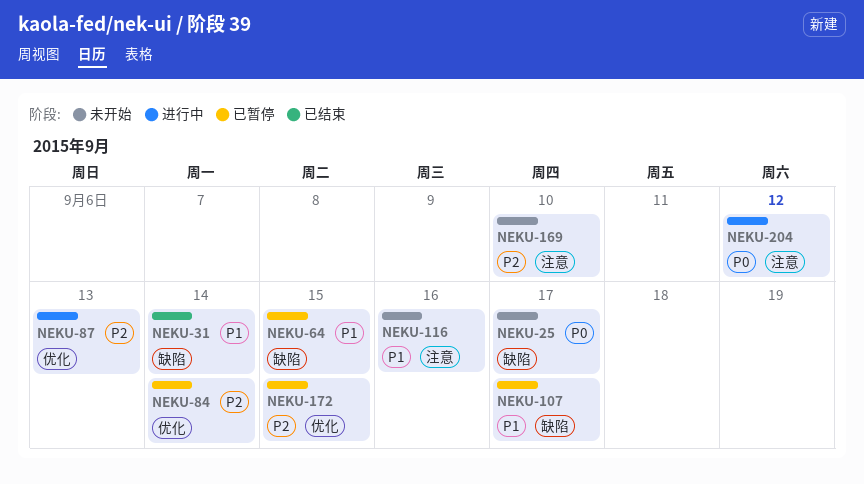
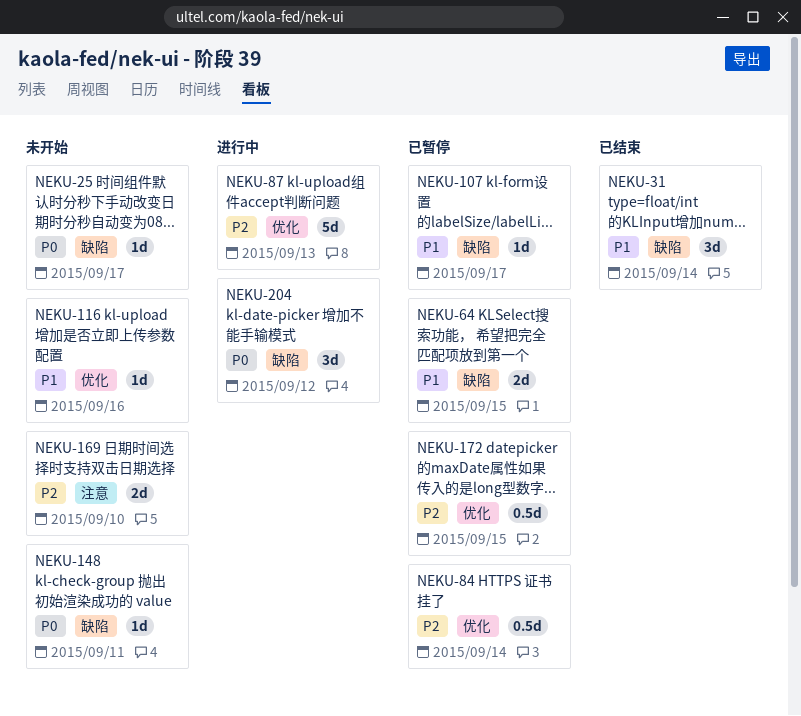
NEKU-116, label: 注意 -> 优化
NEKU-148: none -> present
NEKU-204, label: 注意 -> 缺陷

